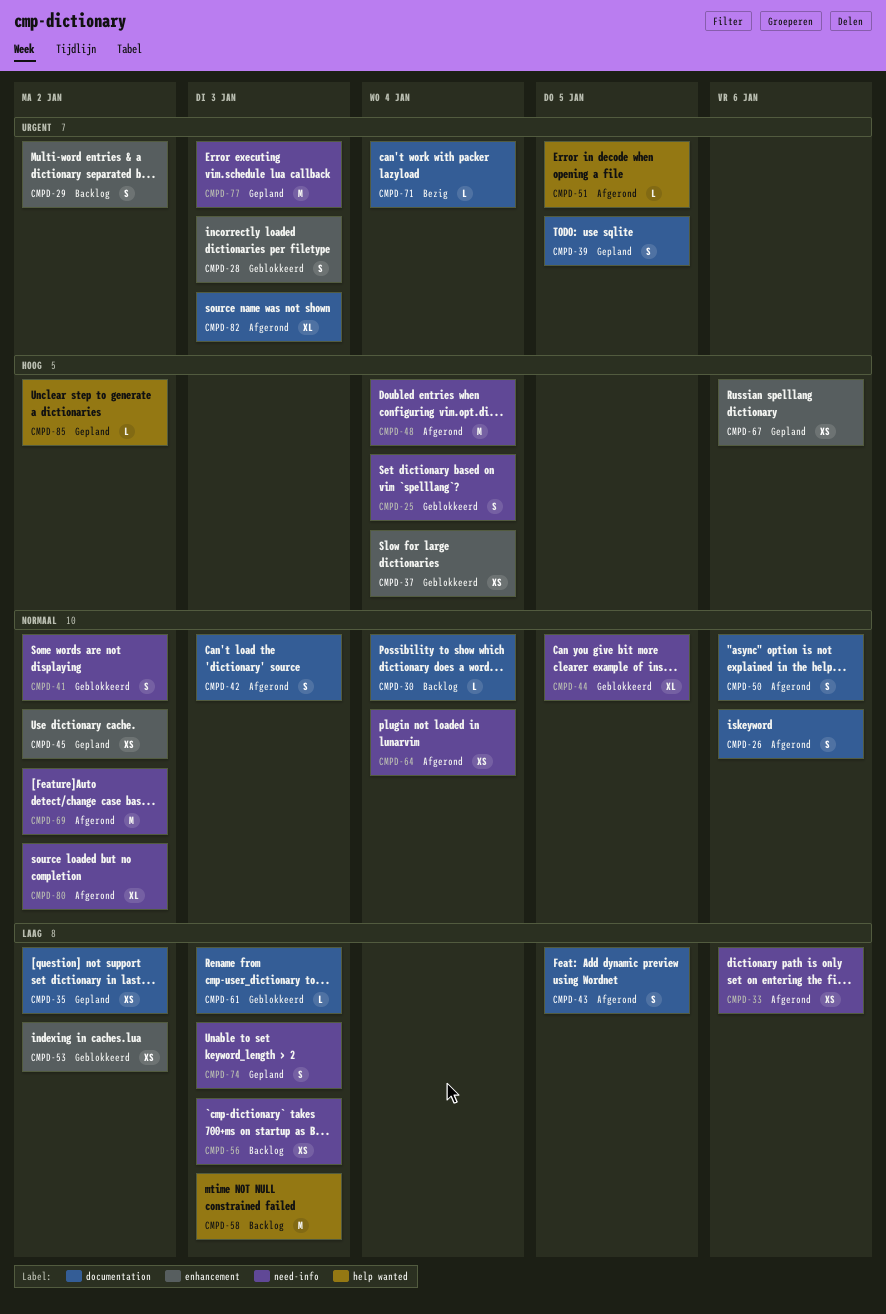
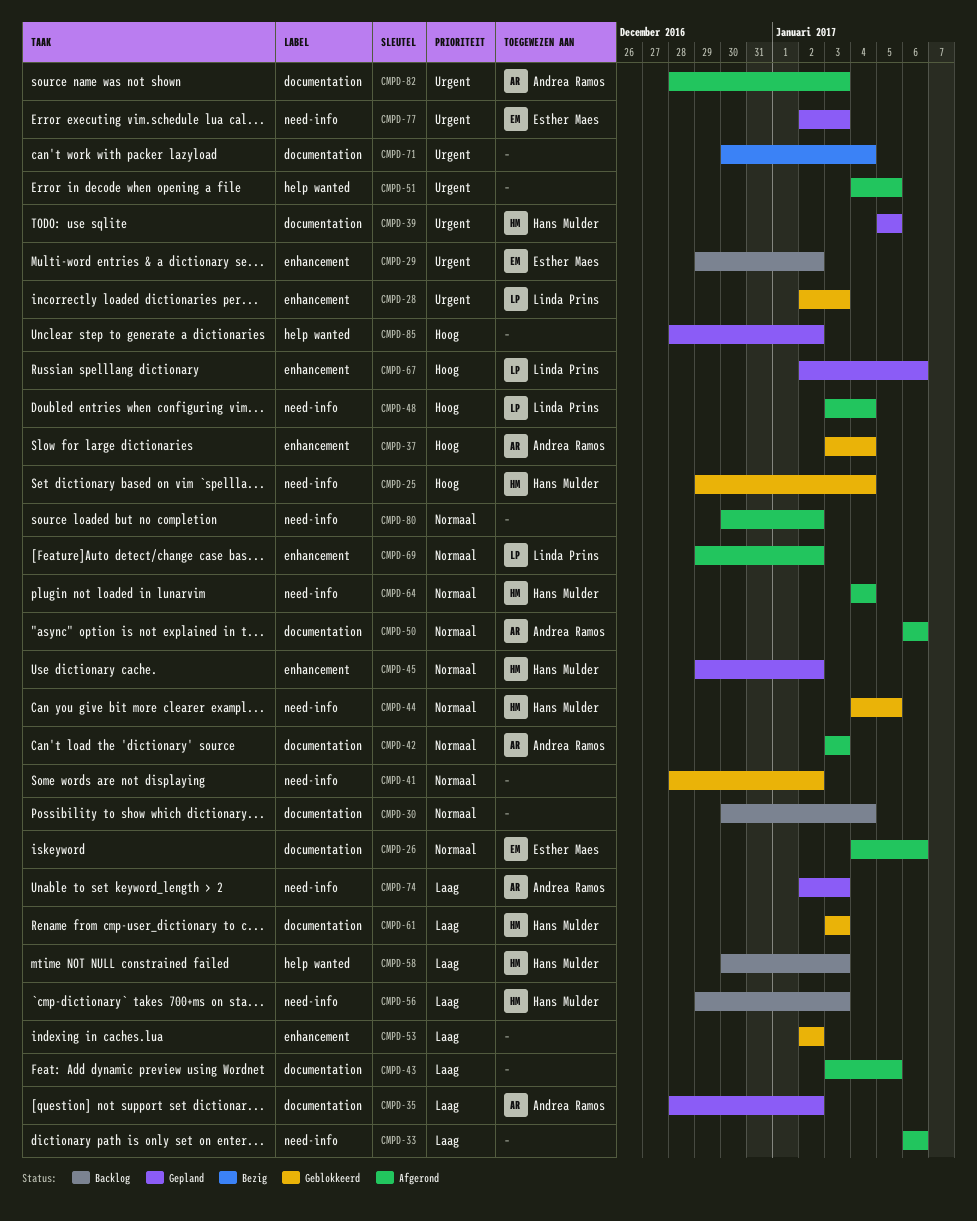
CMPD-69, label: need-info -> enhancement

